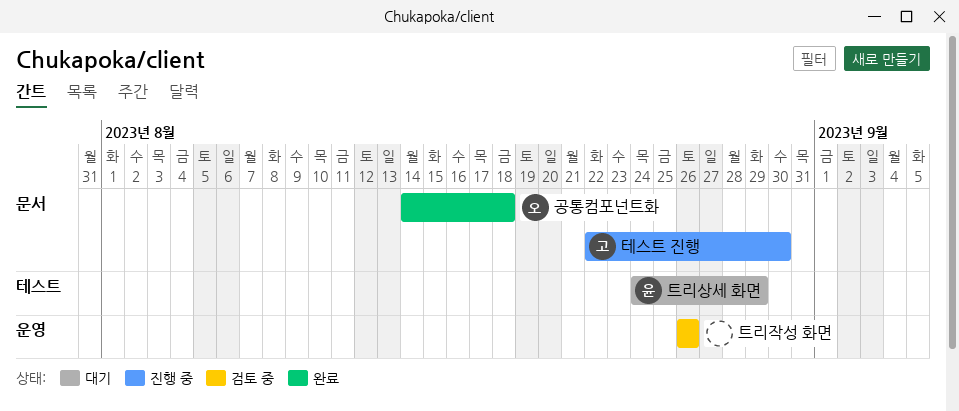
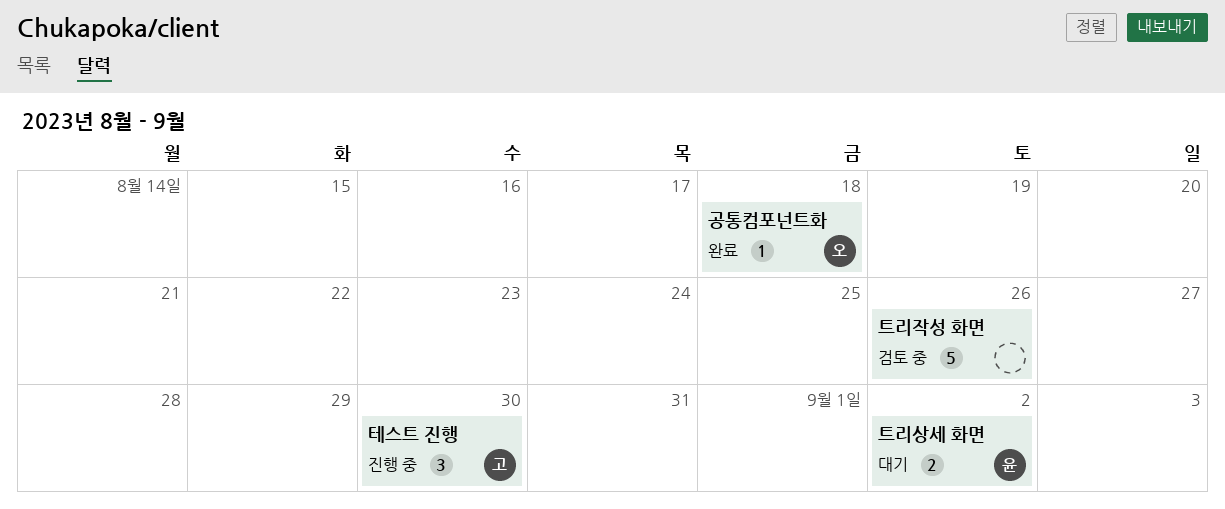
트리상세 화면, due: Aug 29 -> Sep 2

